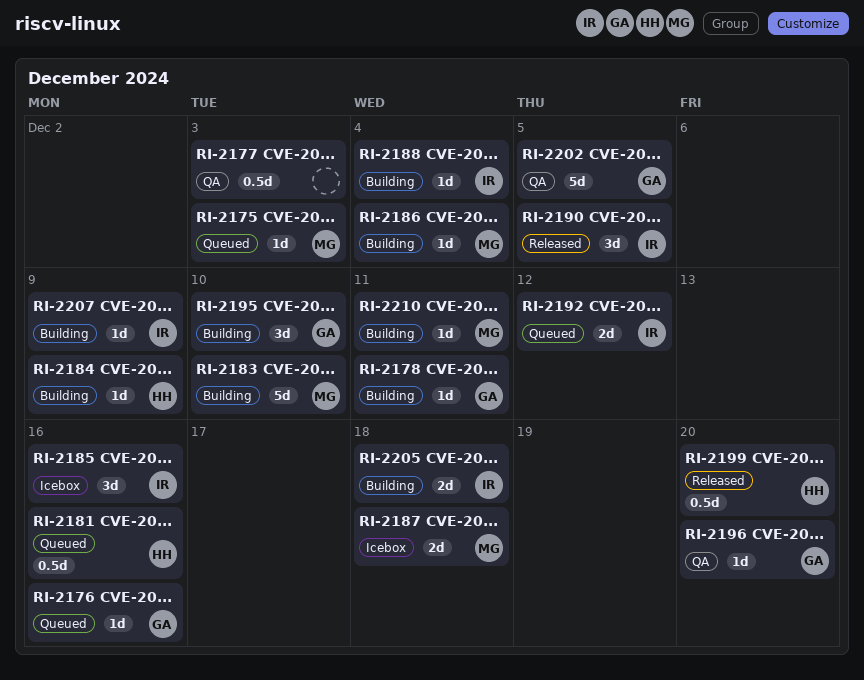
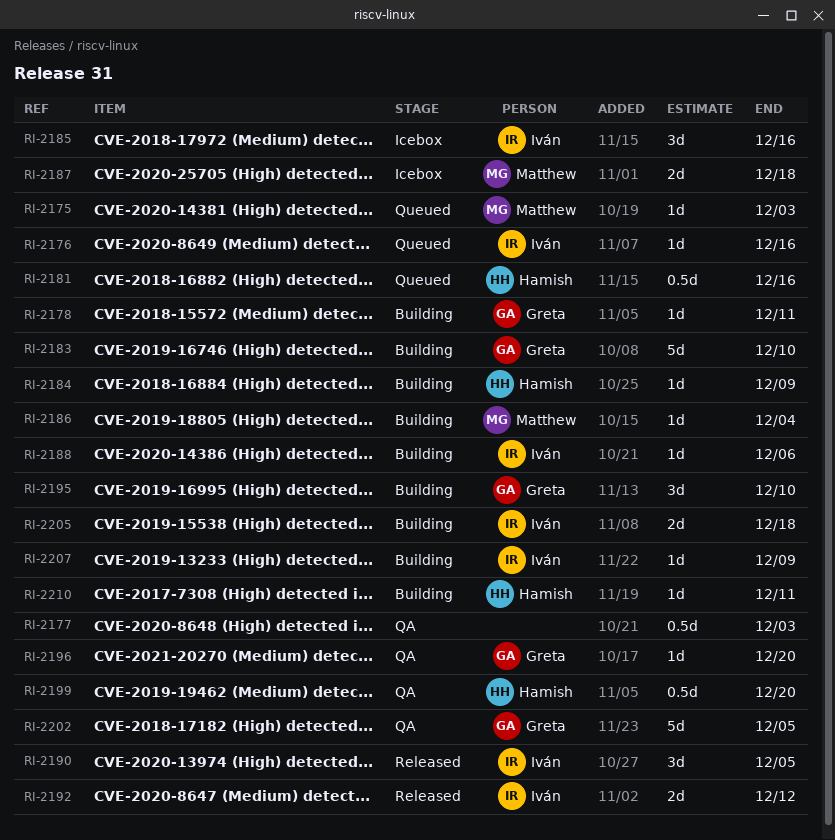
RI-2176, owner: Greta -> Iván
RI-2183, owner: Matthew -> Greta
RI-2188, due: Dec 4 -> Dec 6
RI-2192, status: Queued -> Released
RI-2199, status: Released -> QA
RI-2210, owner: Matthew -> Hamish

